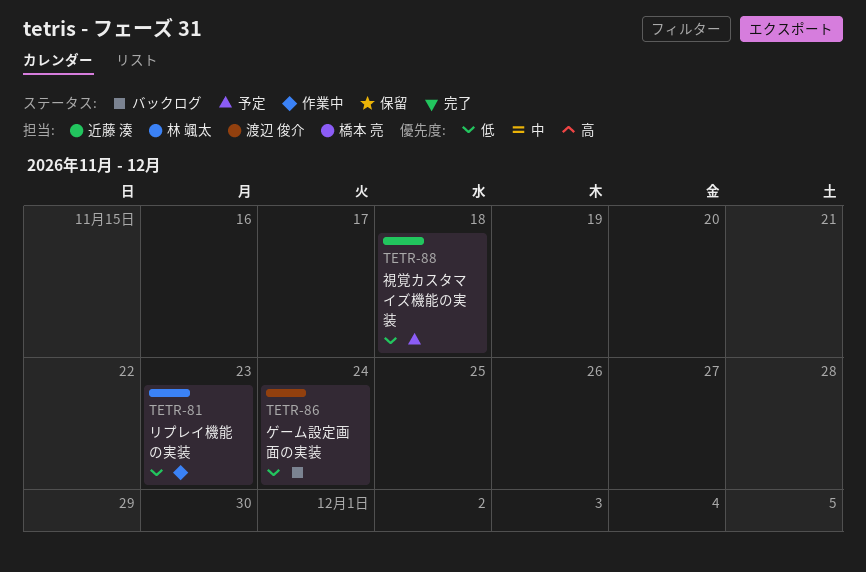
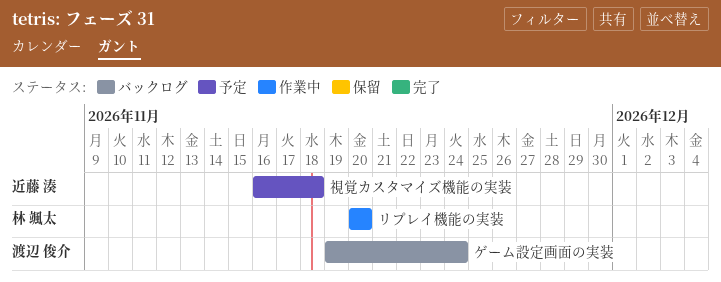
リプレイ機能の実装, due: Nov 23 -> Nov 20

